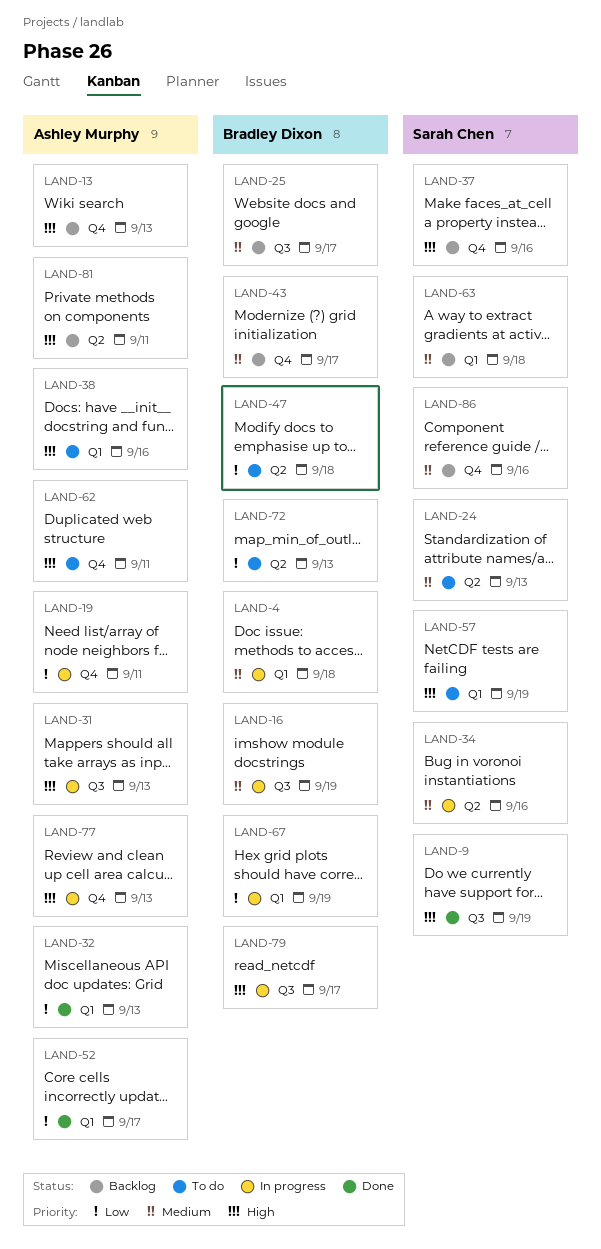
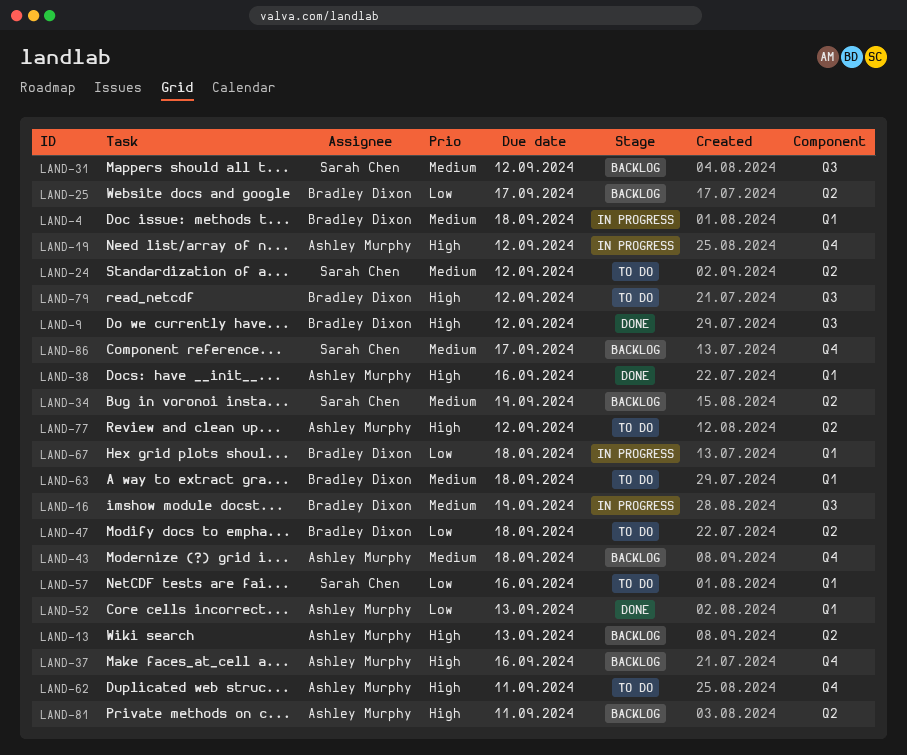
LAND-9, owner: Sarah Chen -> Bradley Dixon
LAND-9, due: Sep 19 -> Sep 12
LAND-13, label: Q4 -> Q2
LAND-19, priority: Low -> High
LAND-19, due: Sep 11 -> Sep 12
LAND-24, due: Sep 13 -> Sep 12
LAND-25, priority: Medium -> Low
LAND-25, label: Q3 -> Q2
LAND-31, status: In progress -> Backlog
LAND-31, owner: Ashley Murphy -> Sarah Chen
LAND-31, priority: High -> Medium
LAND-31, due: Sep 13 -> Sep 12
LAND-32: present -> none
LAND-34, status: In progress -> Backlog
LAND-34, due: Sep 16 -> Sep 19
LAND-37, owner: Sarah Chen -> Ashley Murphy
LAND-38, status: To do -> Done
LAND-43, owner: Bradley Dixon -> Ashley Murphy
LAND-43, due: Sep 17 -> Sep 18
LAND-52, due: Sep 17 -> Sep 13
LAND-57, priority: High -> Low
LAND-57, due: Sep 19 -> Sep 16
LAND-63, status: Backlog -> To do
LAND-63, owner: Sarah Chen -> Bradley Dixon
LAND-67, due: Sep 19 -> Sep 18
LAND-72: present -> none
LAND-77, status: In progress -> To do
LAND-77, label: Q4 -> Q2
LAND-77, due: Sep 13 -> Sep 12
LAND-79, status: In progress -> To do
LAND-79, due: Sep 17 -> Sep 12
LAND-86, due: Sep 16 -> Sep 17

